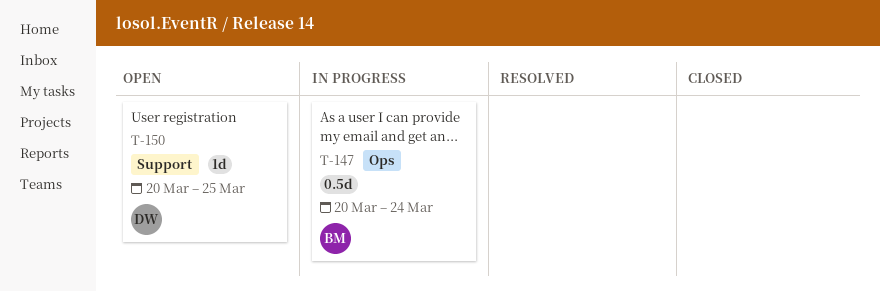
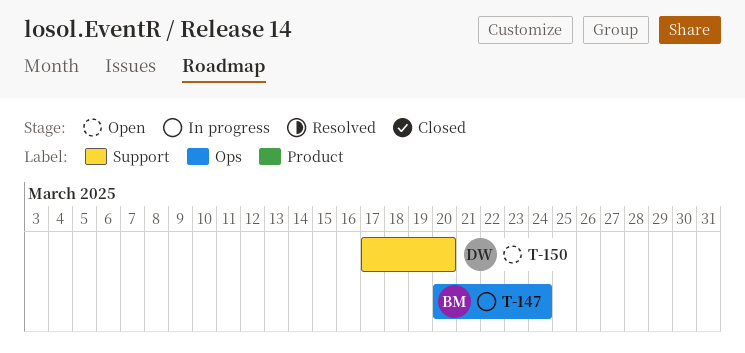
T-150, start: Mar 20 -> Mar 17
T-150, due: Mar 25 -> Mar 20

